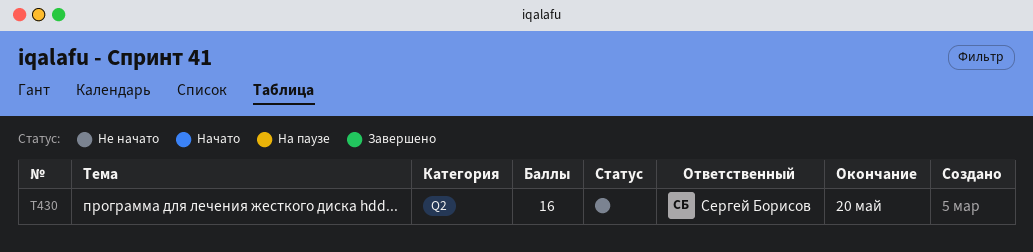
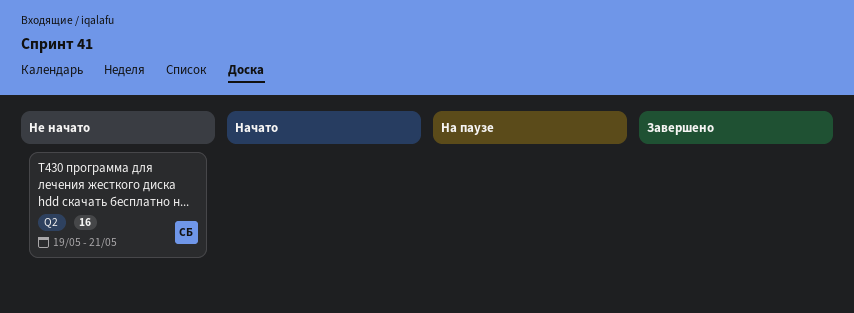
T430, due: May 20 -> May 21

